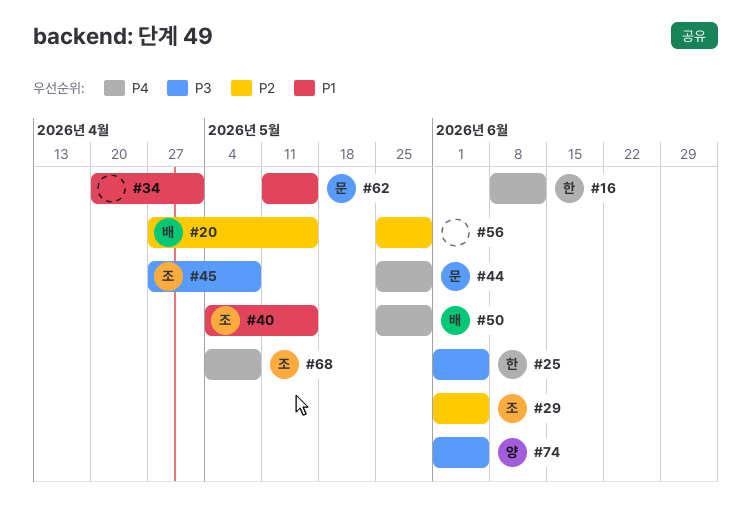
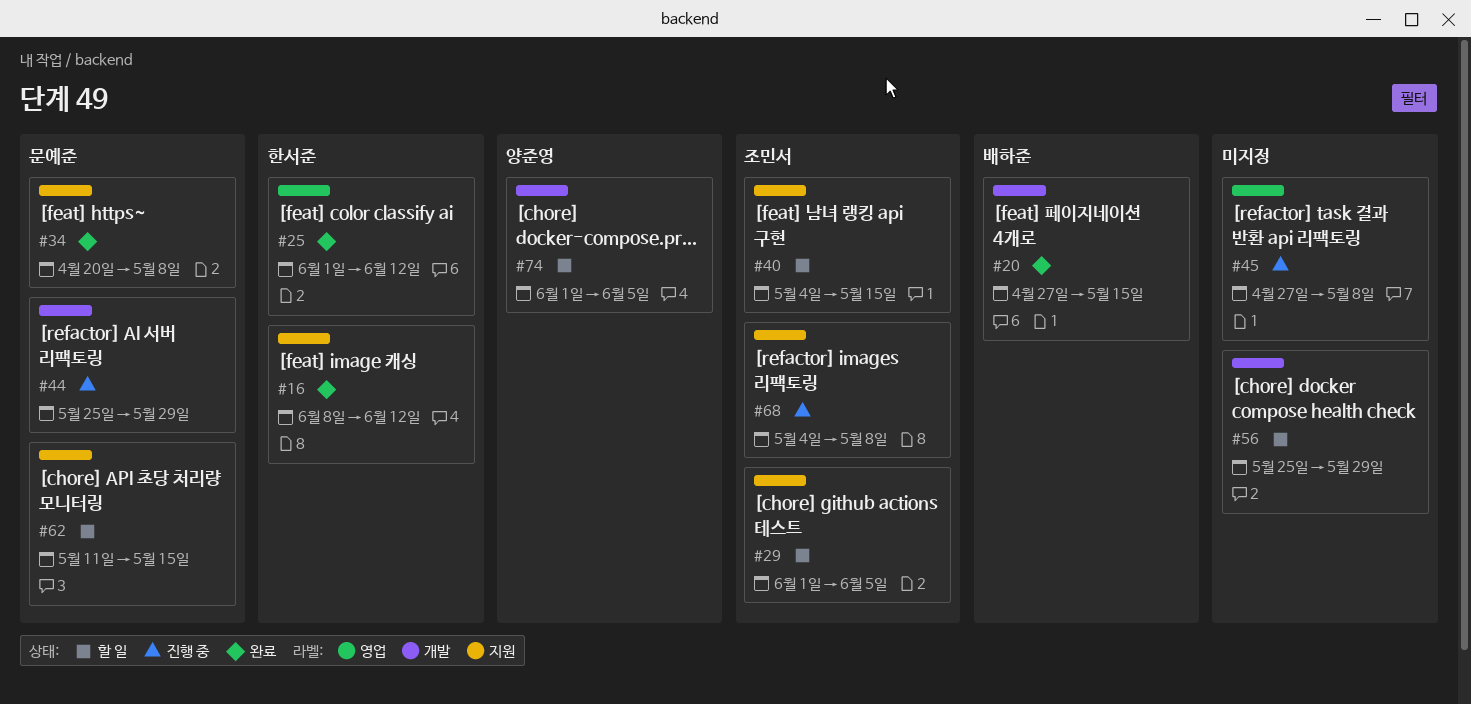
#25, due: Jun 5 -> Jun 12
#34, owner: none -> 문예준
#34, due: May 1 -> May 8
#45, owner: 조민서 -> none
#50: present -> none

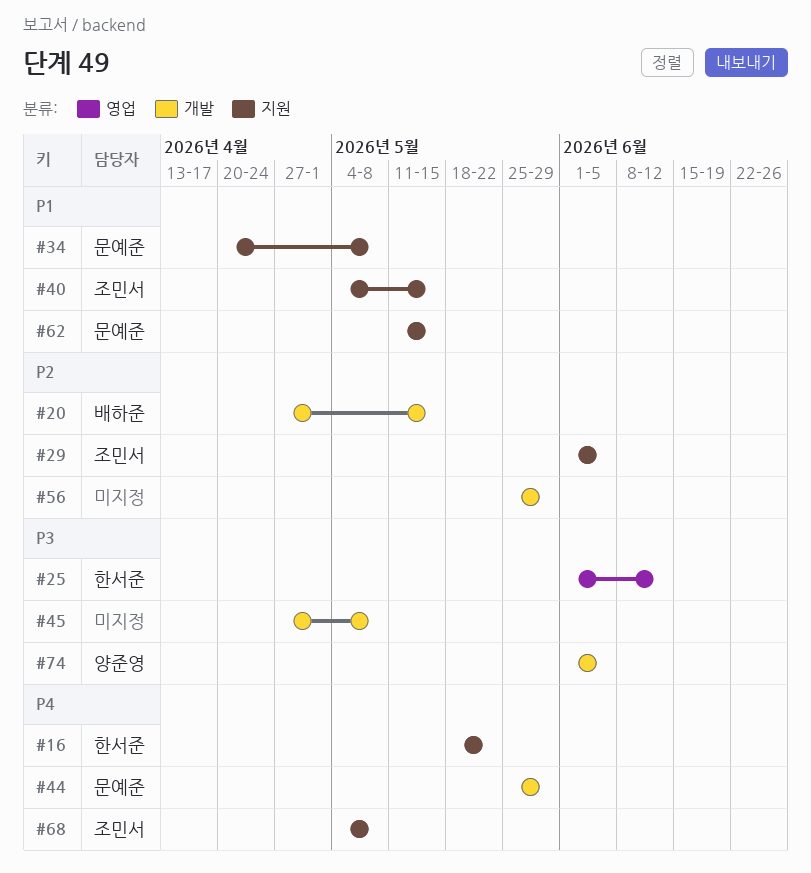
#16, start: Jun 8 -> May 18
#16, due: Jun 12 -> May 22
#45, label: 영업 -> 개발

